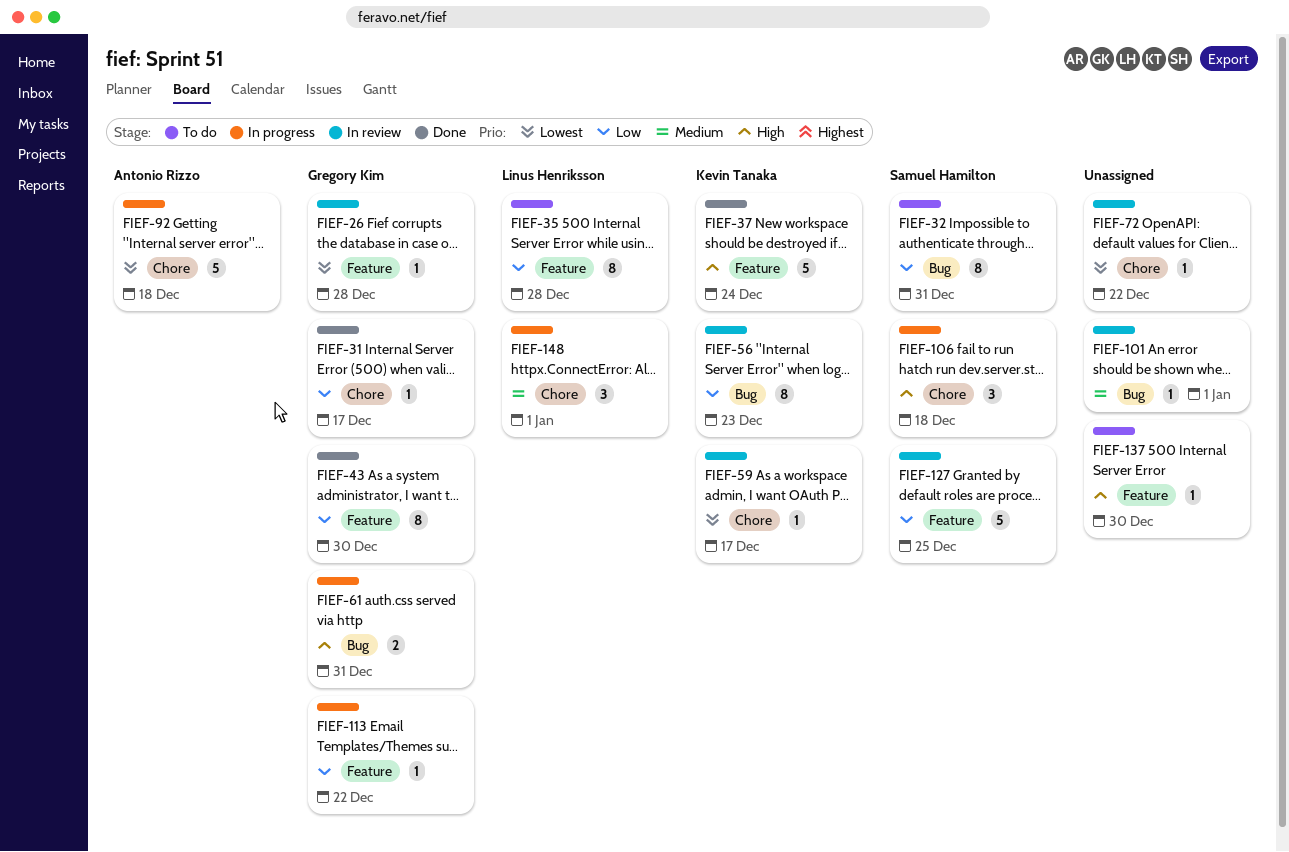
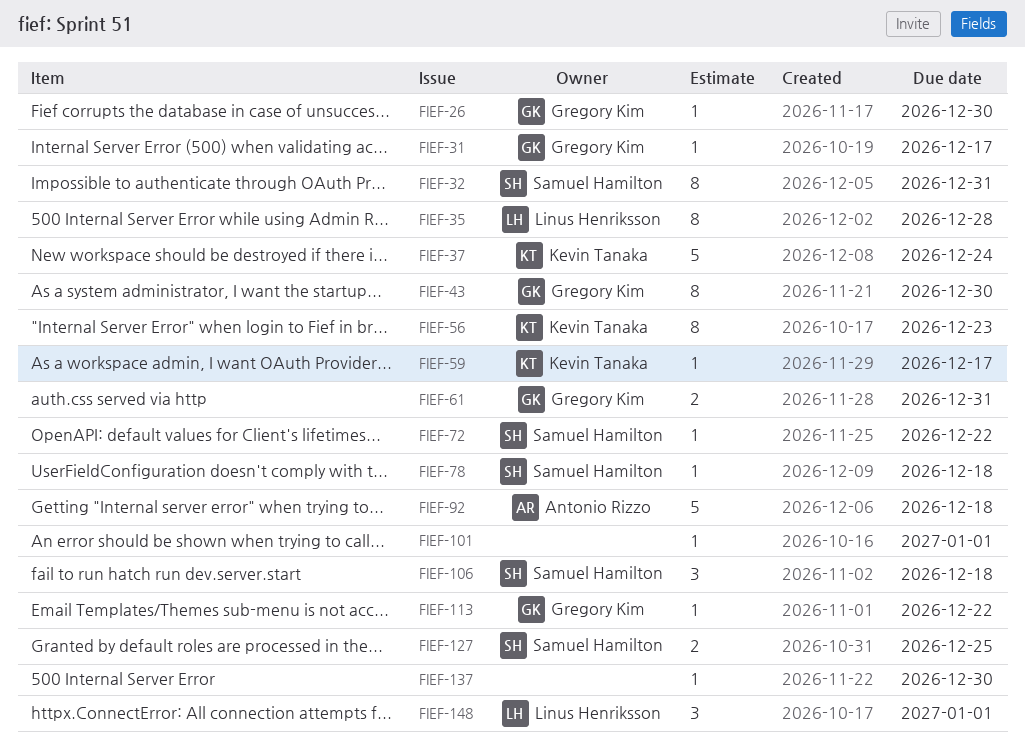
FIEF-26, due: Dec 28 -> Dec 30
FIEF-72, owner: none -> Samuel Hamilton
FIEF-78: none -> present
FIEF-127, estimate: 5 -> 2

